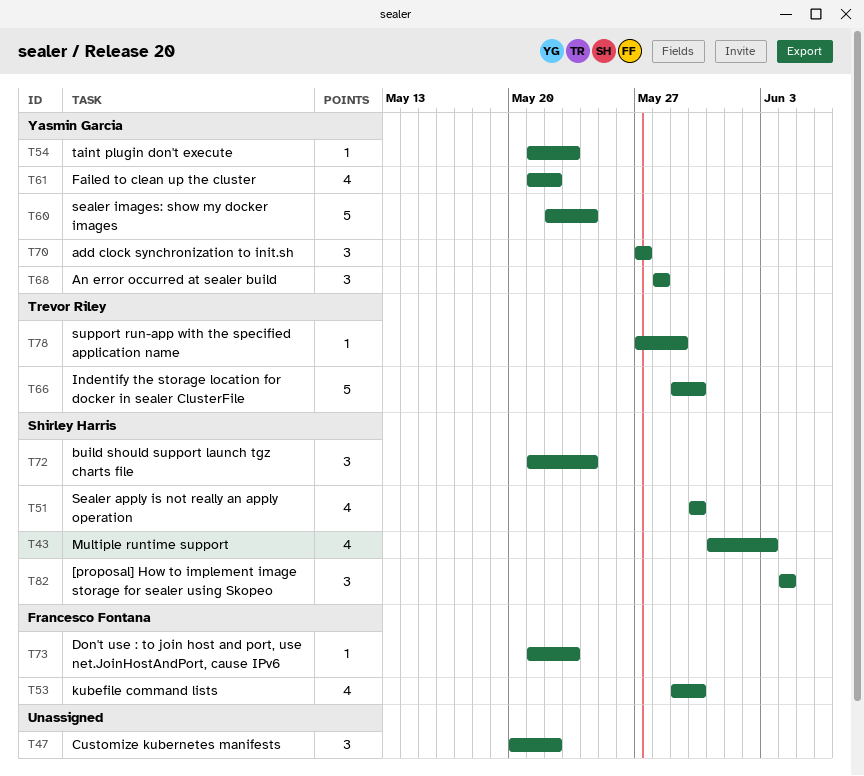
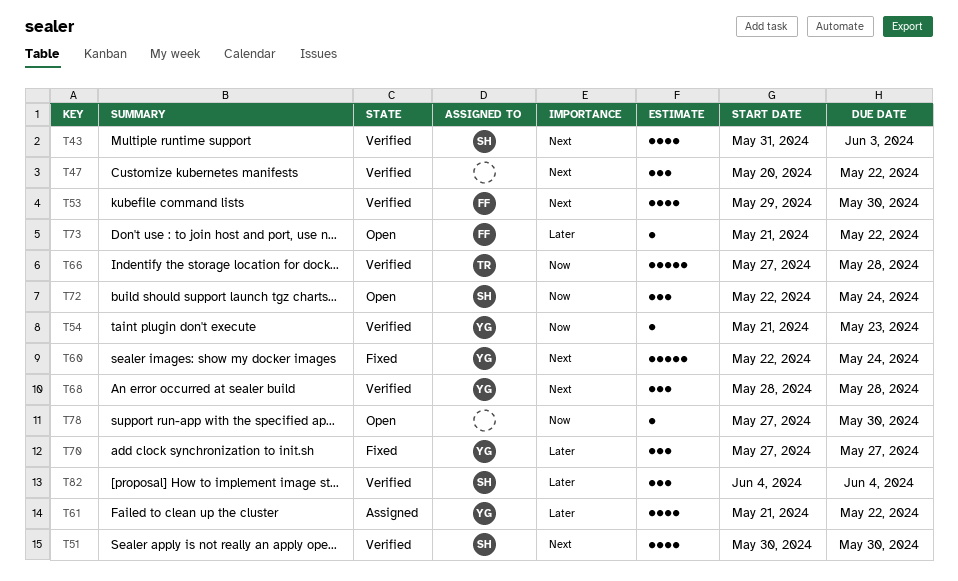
T66, start: May 29 -> May 27
T66, due: May 30 -> May 28
T72, start: May 21 -> May 22
T73, due: May 23 -> May 22
T78, owner: Trevor Riley -> none
T78, due: May 29 -> May 30

